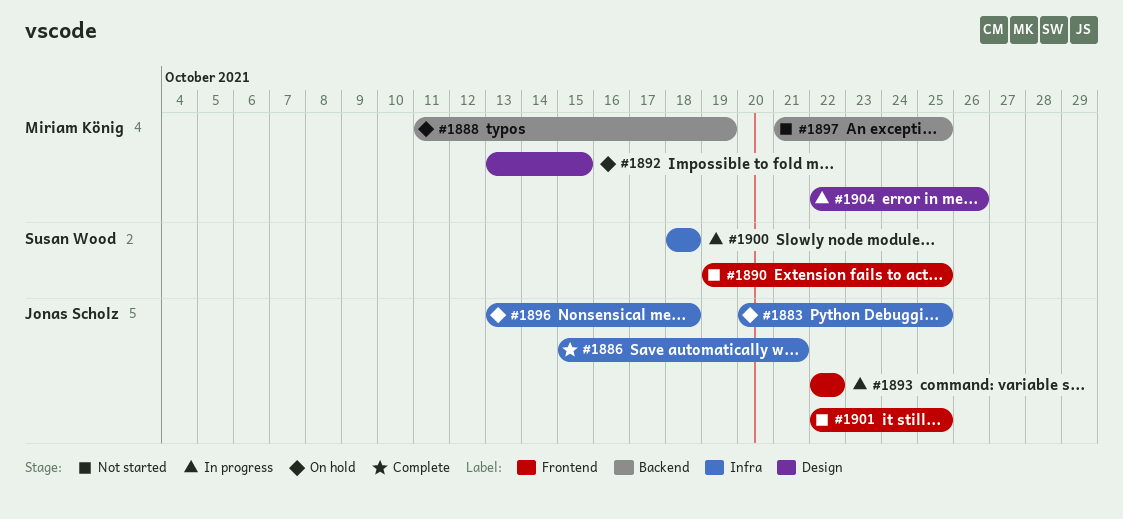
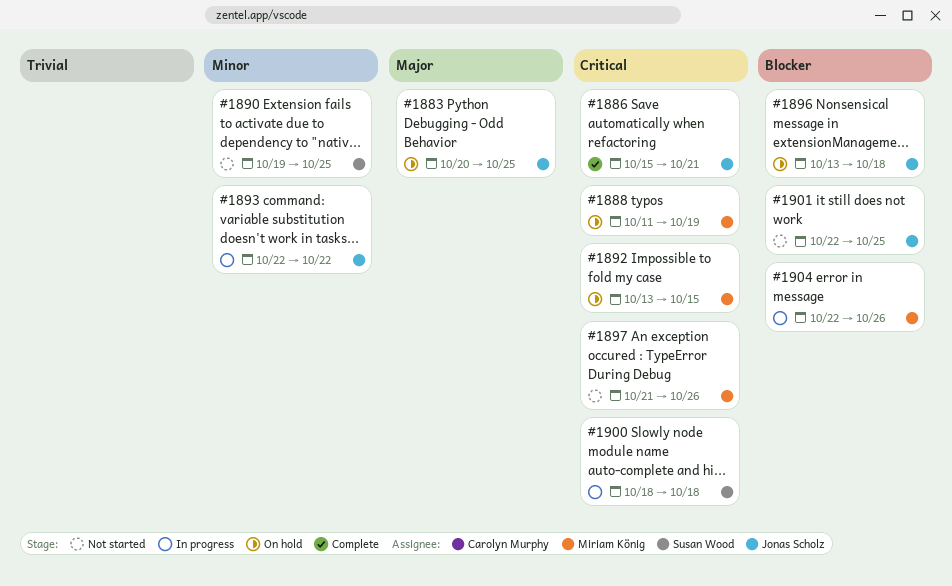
#1897, due: Oct 25 -> Oct 26

